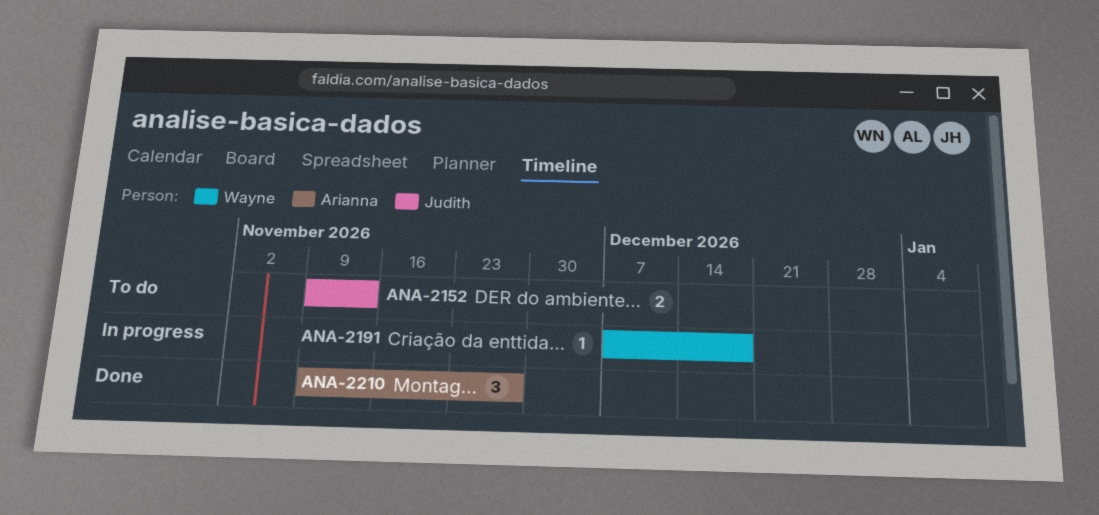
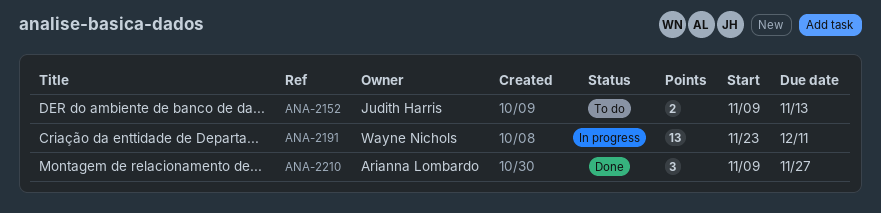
ANA-2191, estimate: 1 -> 13
ANA-2191, start: Dec 7 -> Nov 23
ANA-2191, due: Dec 18 -> Dec 11

